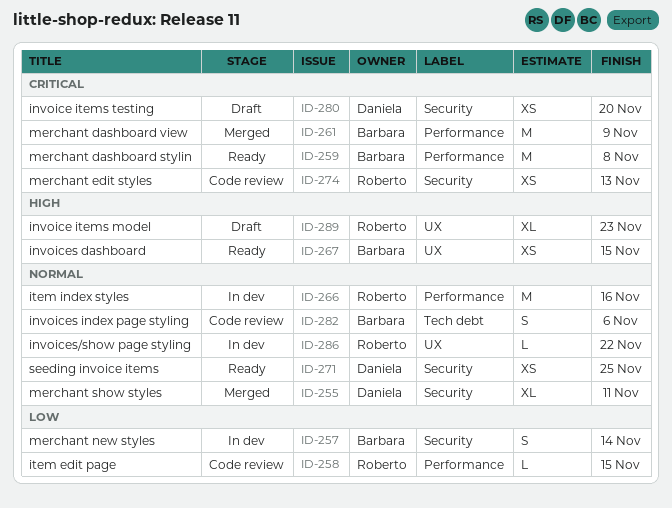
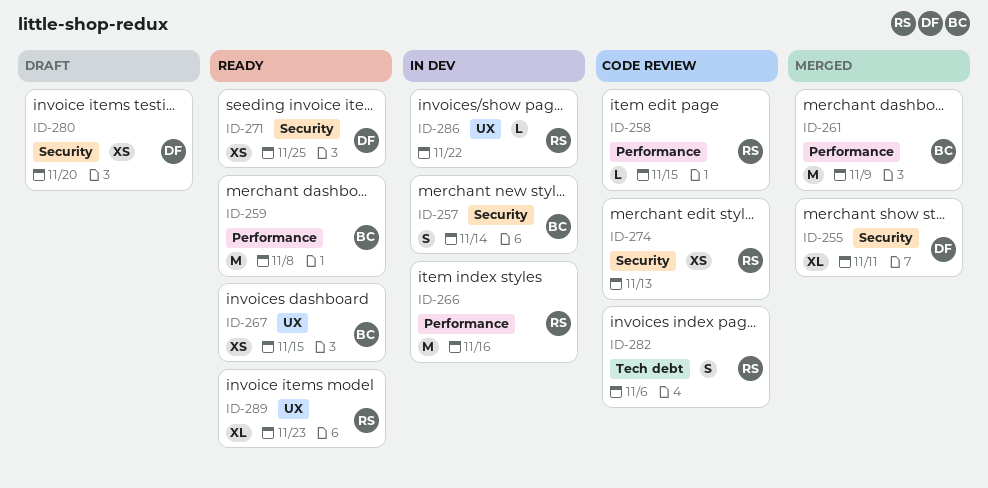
ID-282, owner: Barbara -> Roberto
ID-289, status: Draft -> Ready

